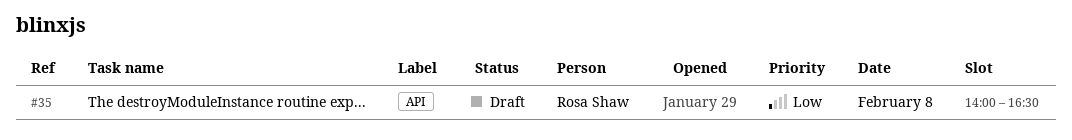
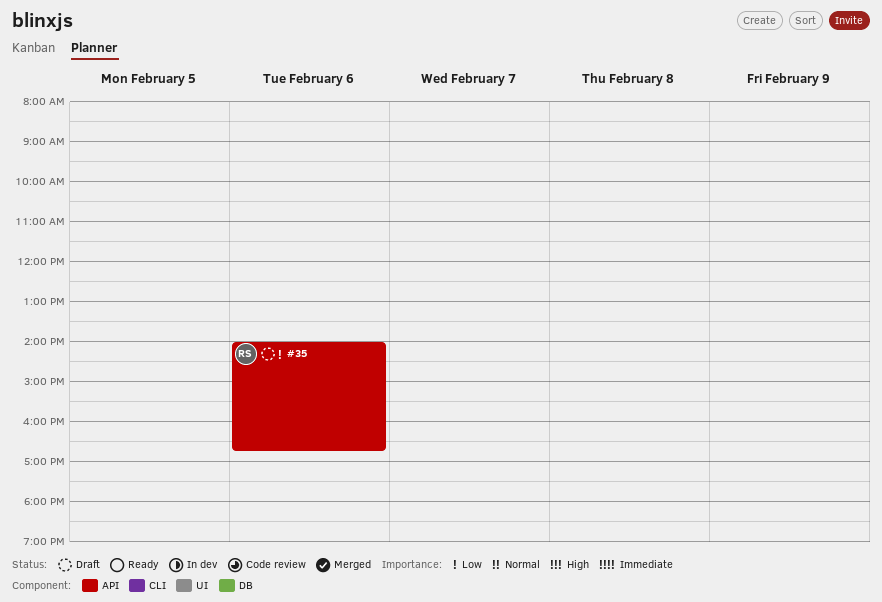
#35, day: Feb 8 -> Feb 6
#35, ends: 16:30 -> 16:45

